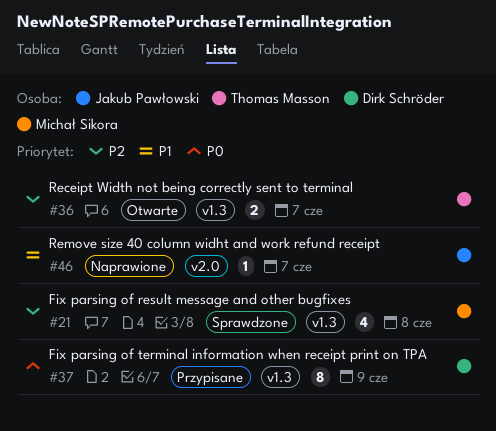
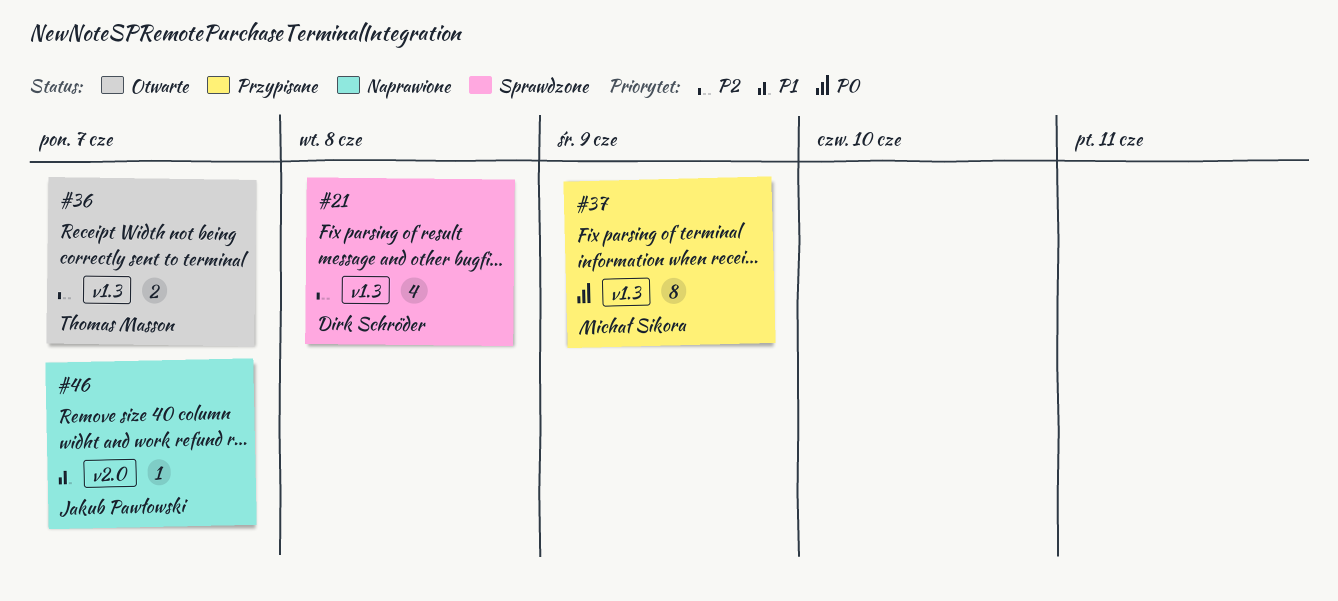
#21, owner: Michał Sikora -> Dirk Schröder
#37, owner: Dirk Schröder -> Michał Sikora

